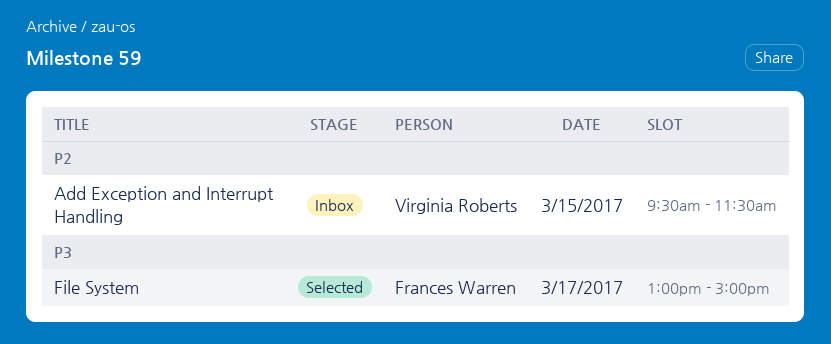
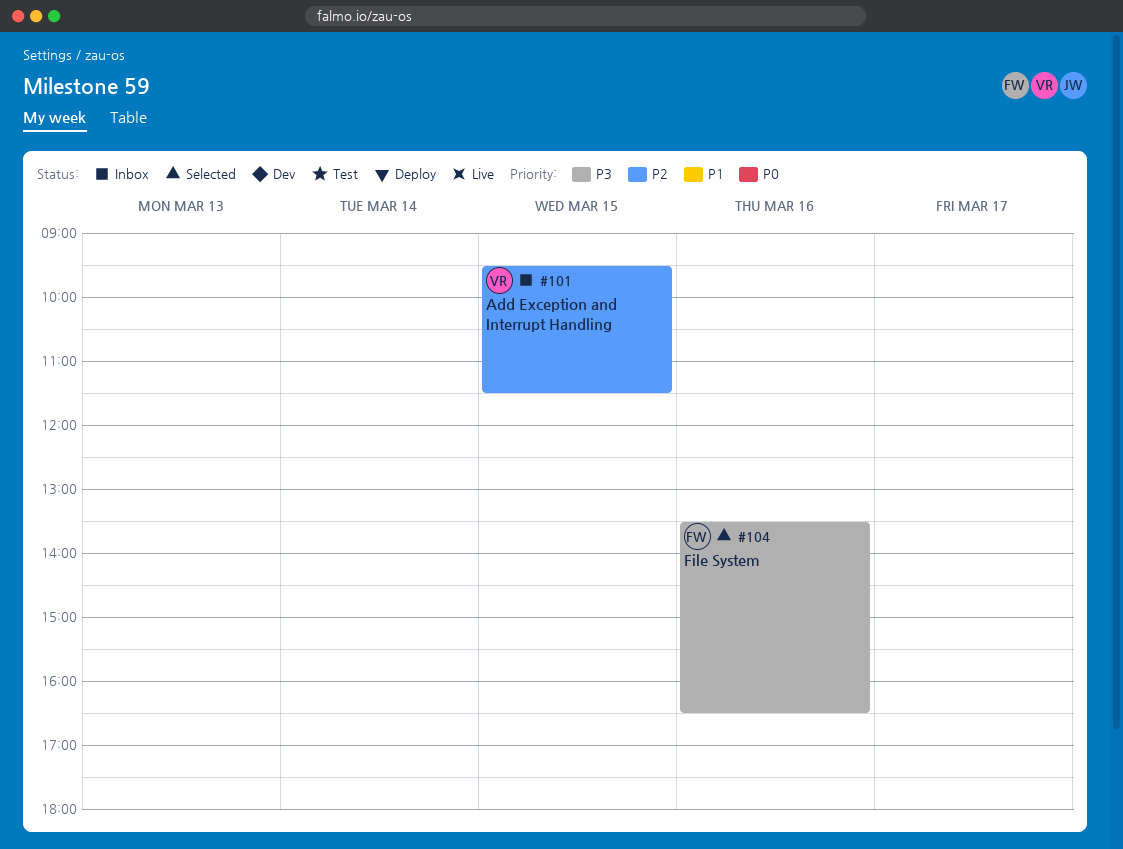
File System, day: Mar 17 -> Mar 16
File System, begins: 13:00 -> 13:30
File System, ends: 15:00 -> 16:30

